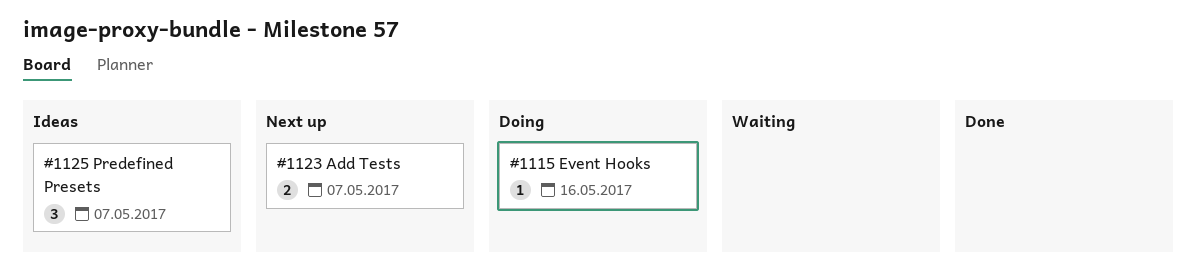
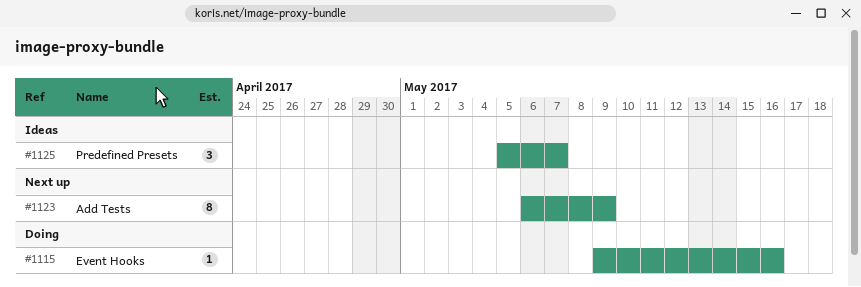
#1123, estimate: 2 -> 8
#1123, due: May 7 -> May 9

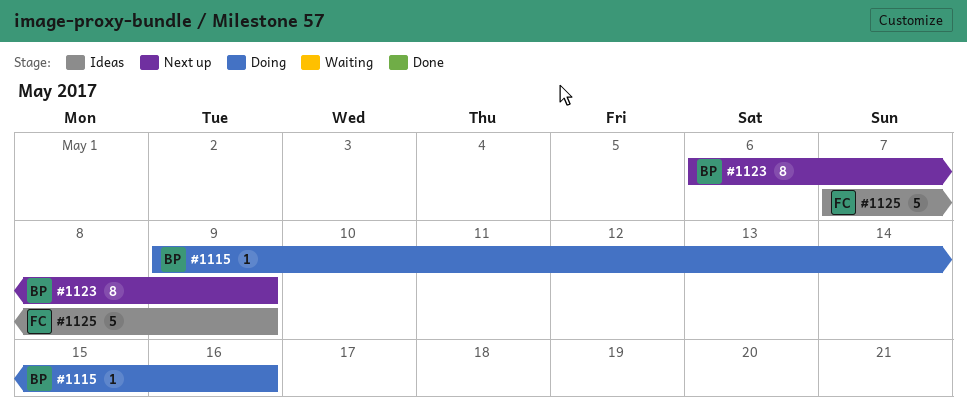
#1125, estimate: 3 -> 5
#1125, start: May 5 -> May 7
#1125, due: May 7 -> May 9

